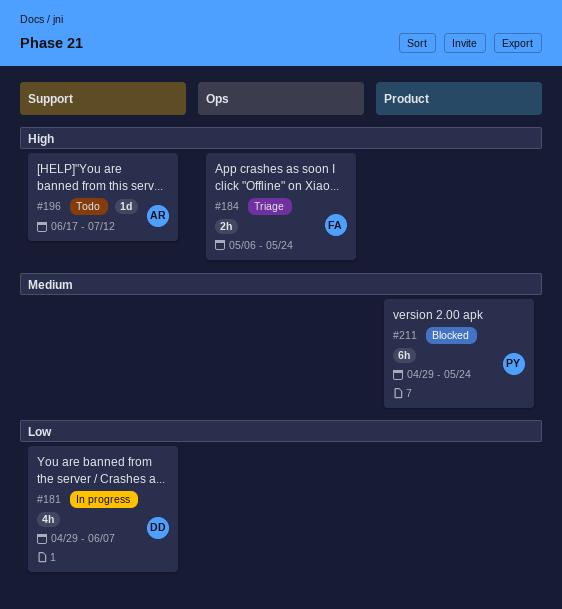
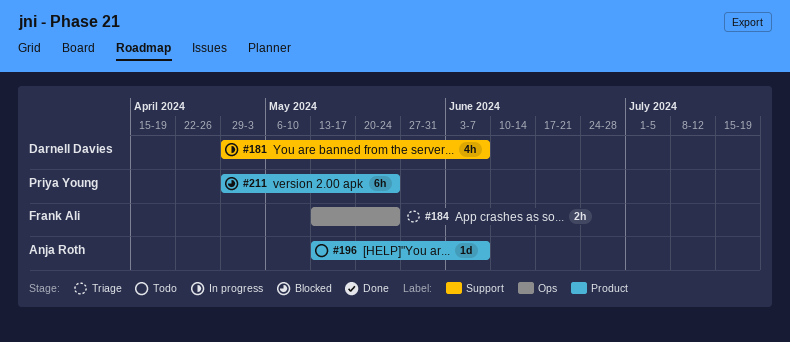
#184, start: May 6 -> May 13
#196, label: Support -> Product
#196, start: Jun 17 -> May 13
#196, due: Jul 12 -> Jun 7

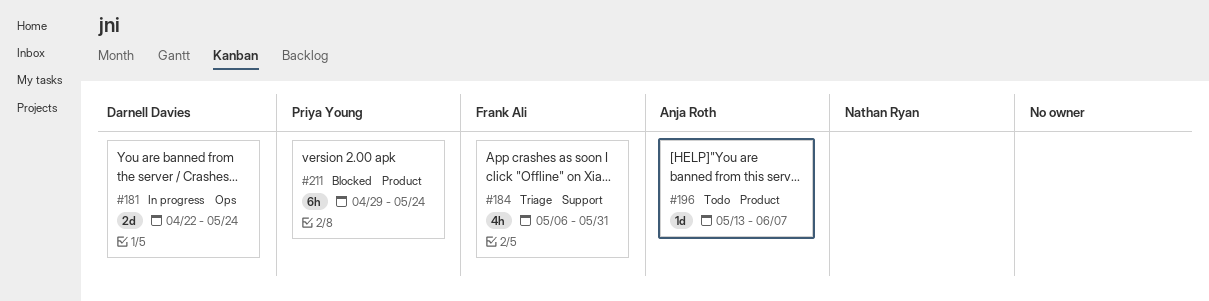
#181, label: Support -> Ops
#181, estimate: 4h -> 2d
#181, start: Apr 29 -> Apr 22
#181, due: Jun 7 -> May 24
#184, label: Ops -> Support
#184, estimate: 2h -> 4h
#184, start: May 13 -> May 6
#184, due: May 24 -> May 31

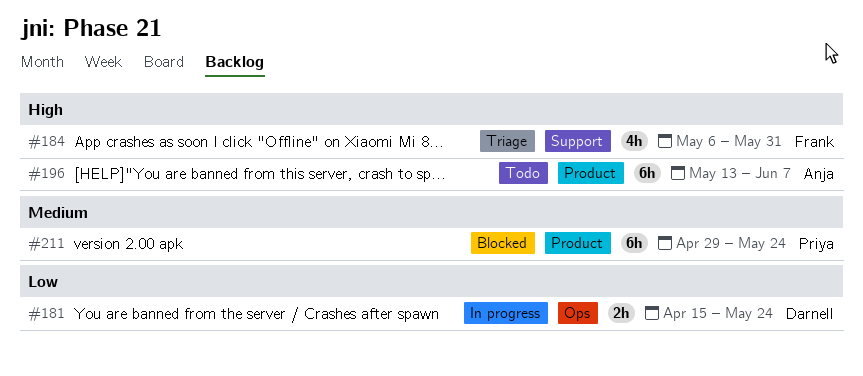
#181, estimate: 2d -> 2h
#181, start: Apr 22 -> Apr 15
#196, estimate: 1d -> 6h

